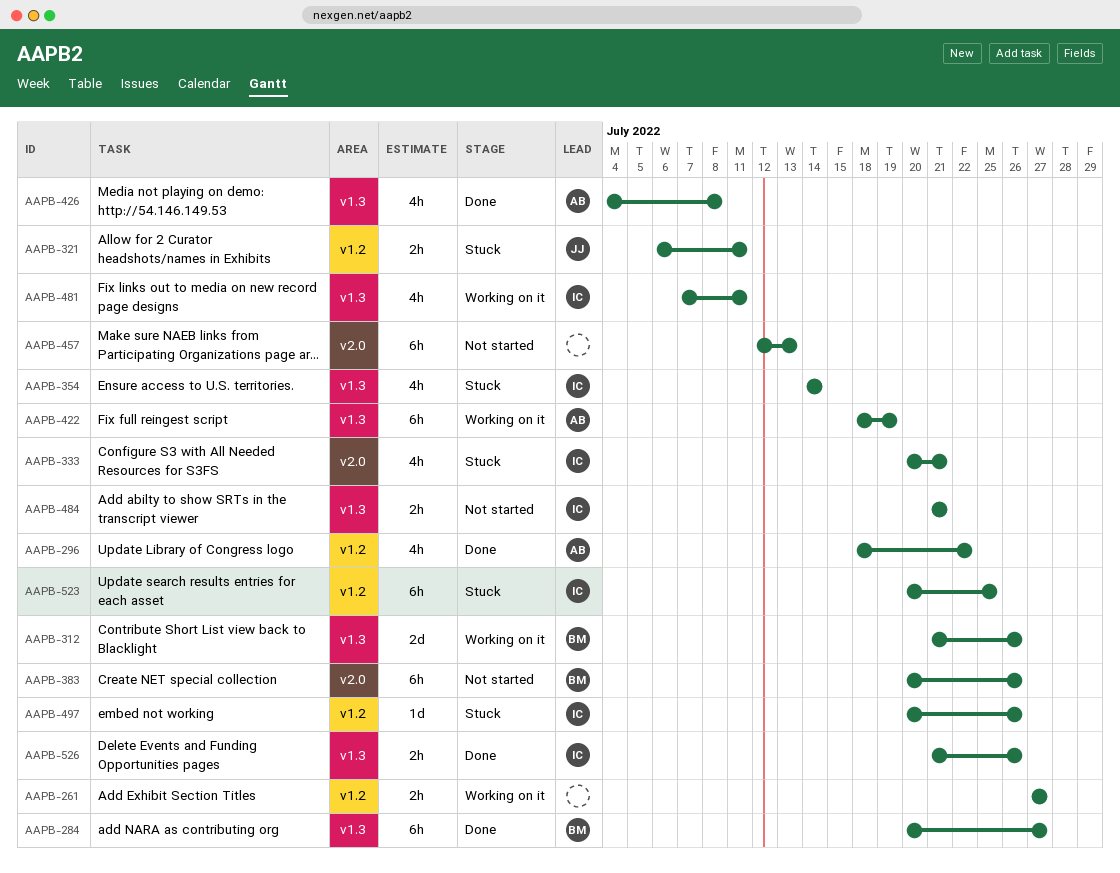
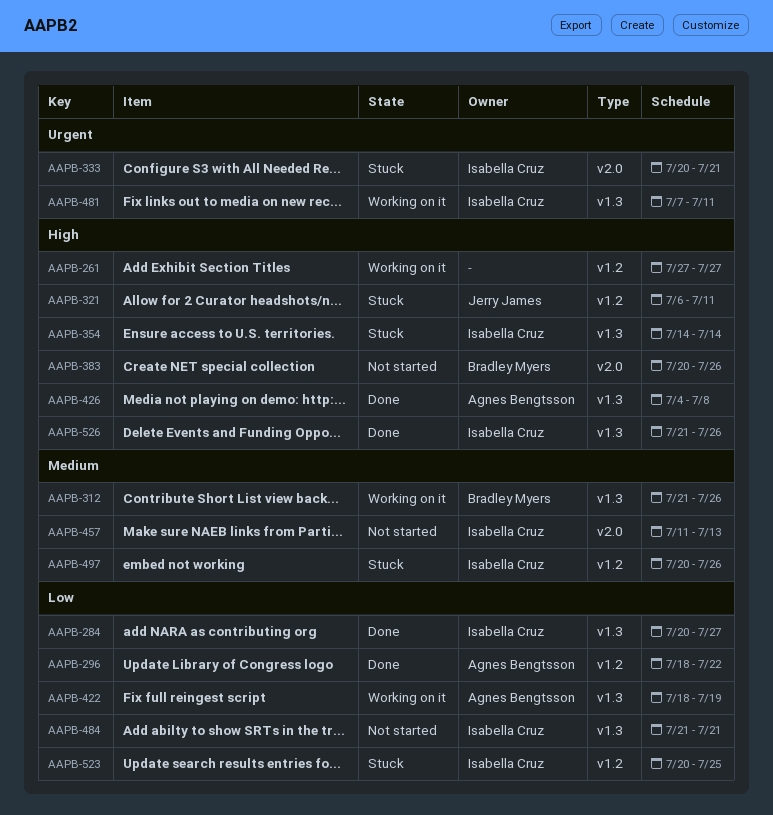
AAPB-284, owner: Bradley Myers -> Isabella Cruz
AAPB-457, owner: none -> Isabella Cruz
AAPB-457, start: Jul 12 -> Jul 11

